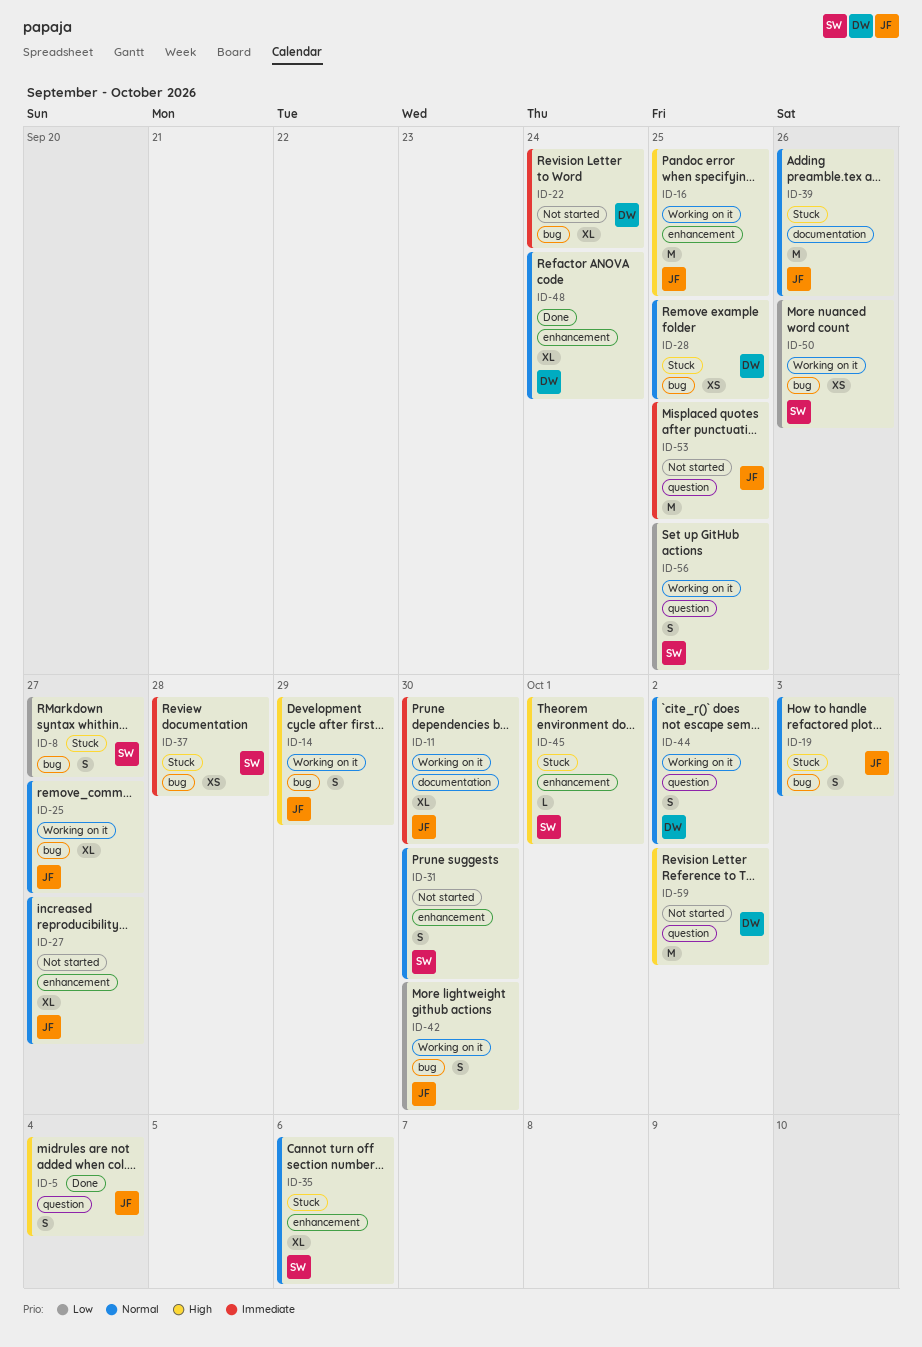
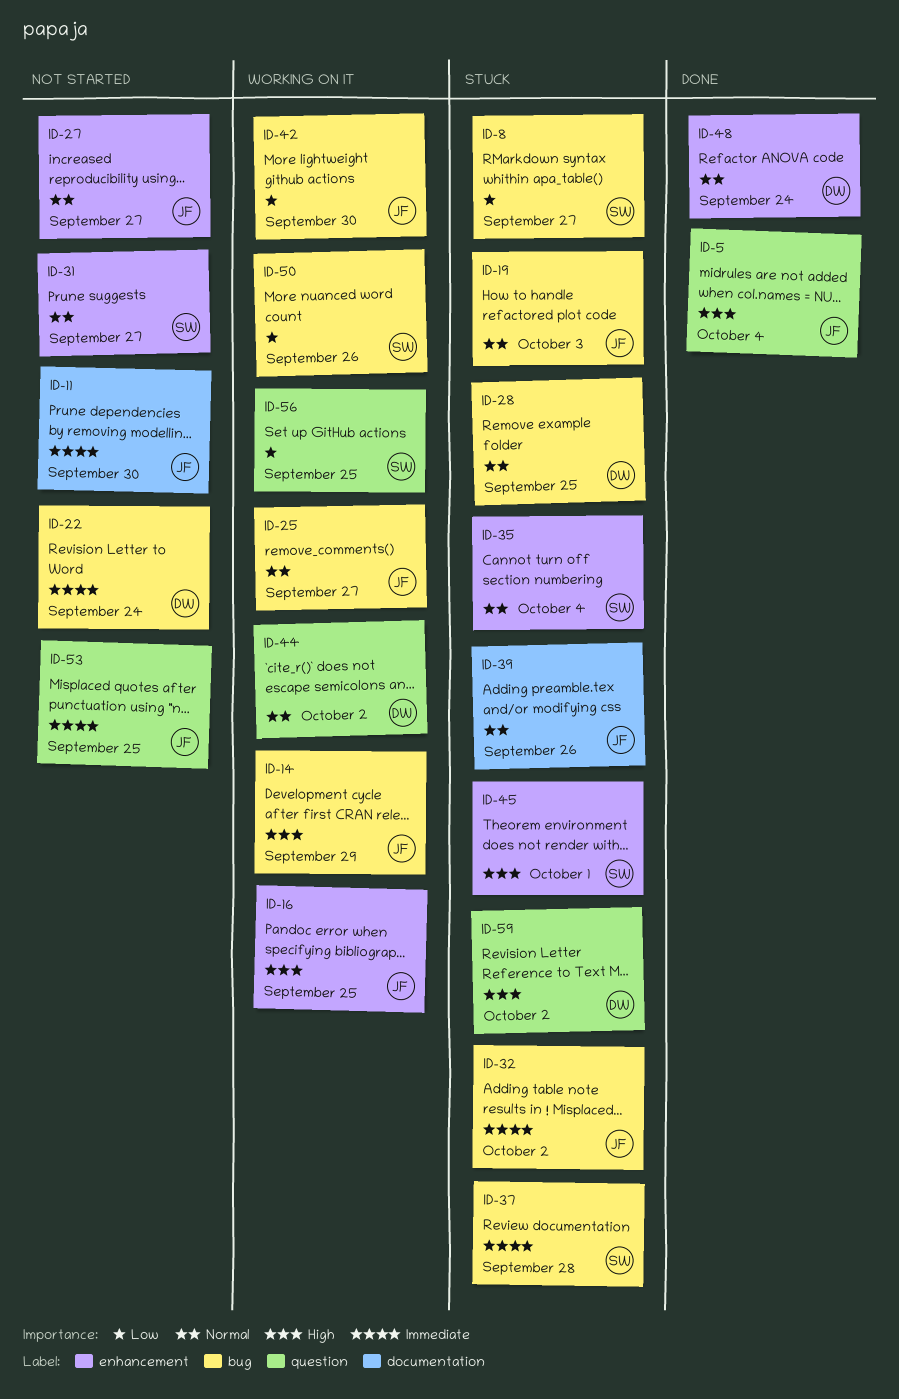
ID-11, status: Working on it -> Not started
ID-31, due: Sep 30 -> Sep 27
ID-32: none -> present
ID-35, due: Oct 6 -> Oct 4
ID-59, status: Not started -> Stuck

